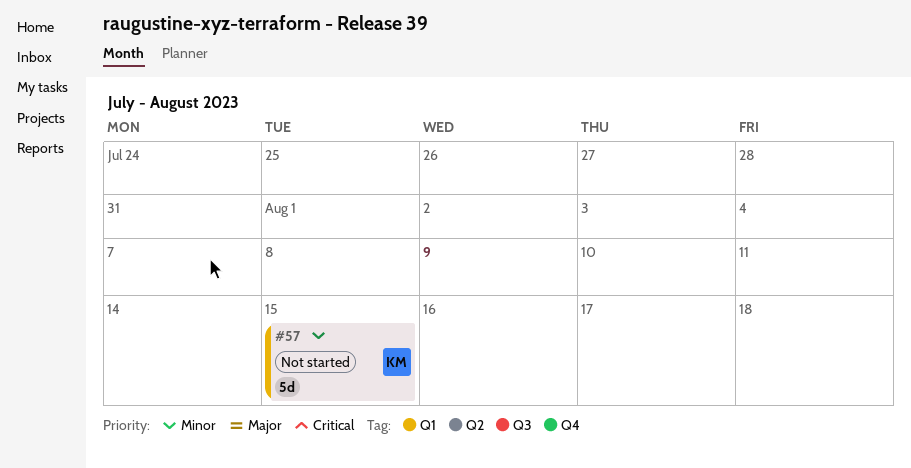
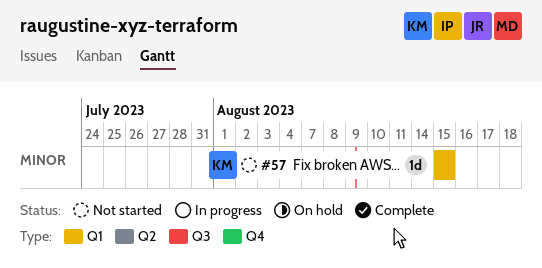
#57, estimate: 5d -> 1d

